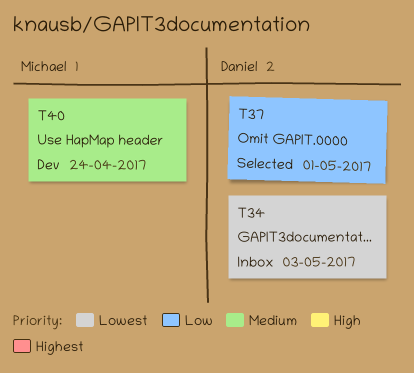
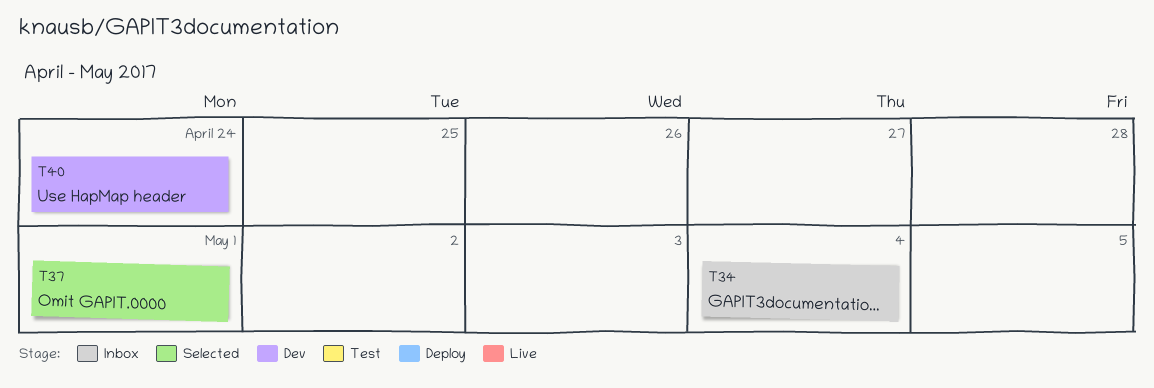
T34, due: May 3 -> May 4

